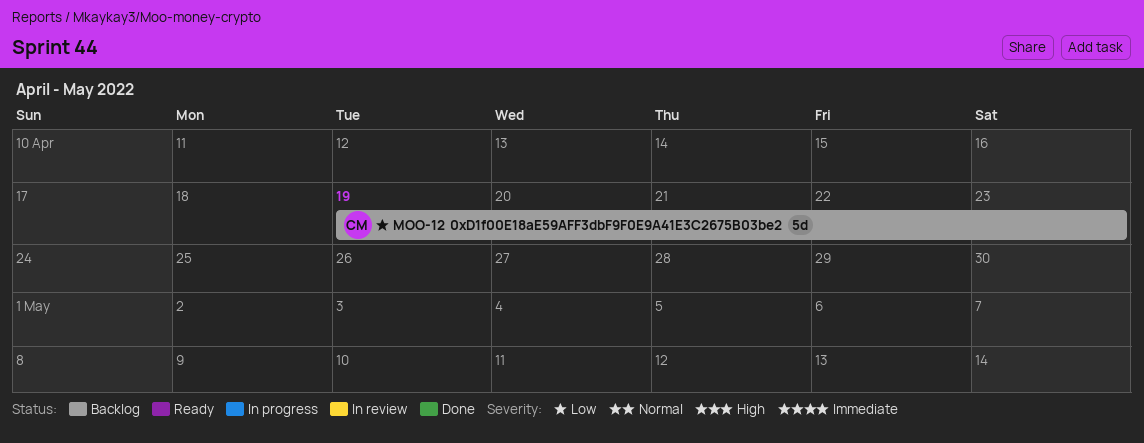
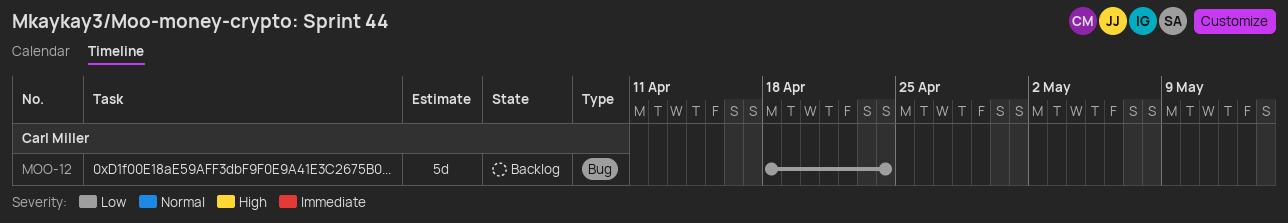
MOO-12, start: Apr 19 -> Apr 18
MOO-12, due: Apr 23 -> Apr 24

